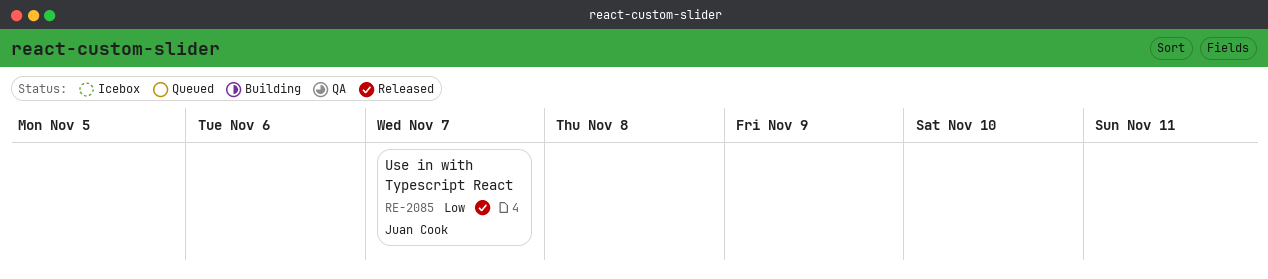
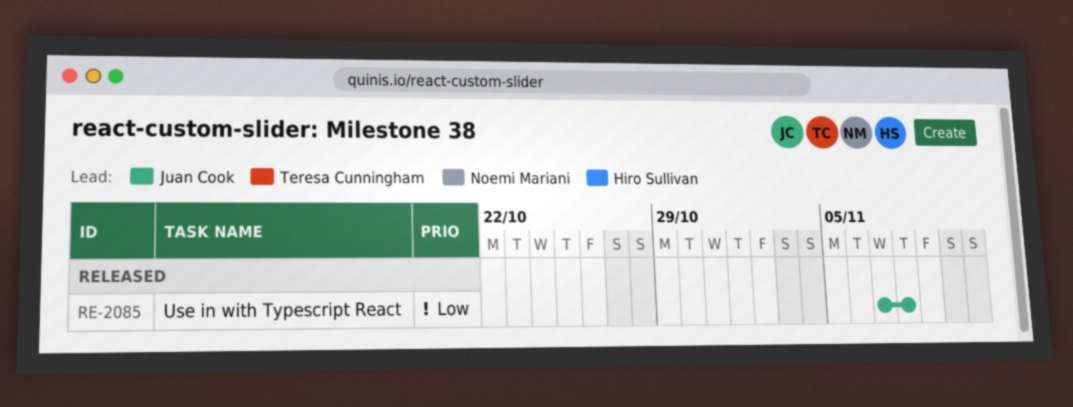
RE-2085, due: Nov 7 -> Nov 8

